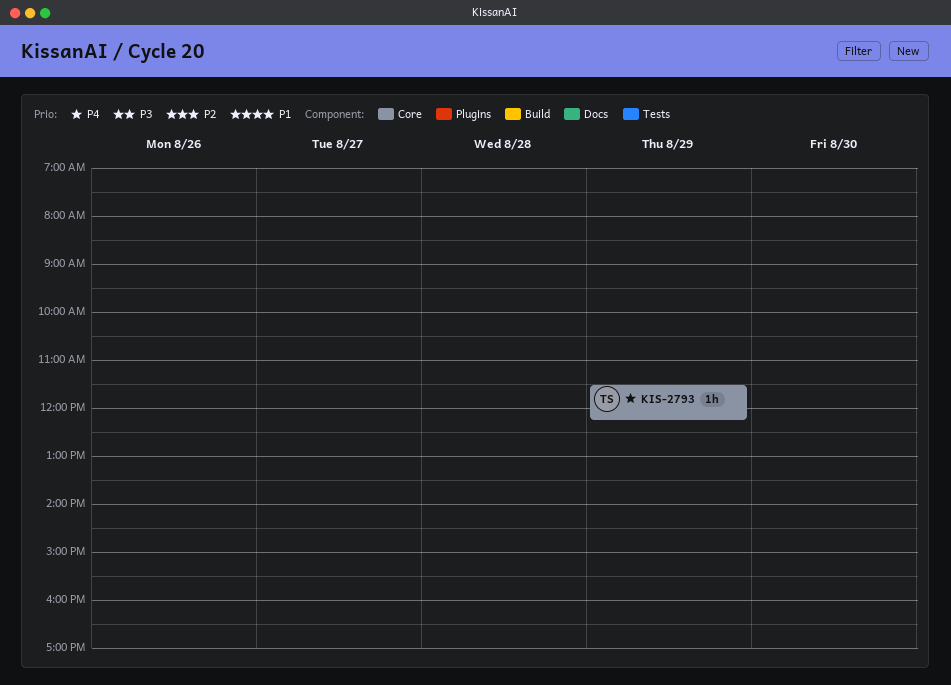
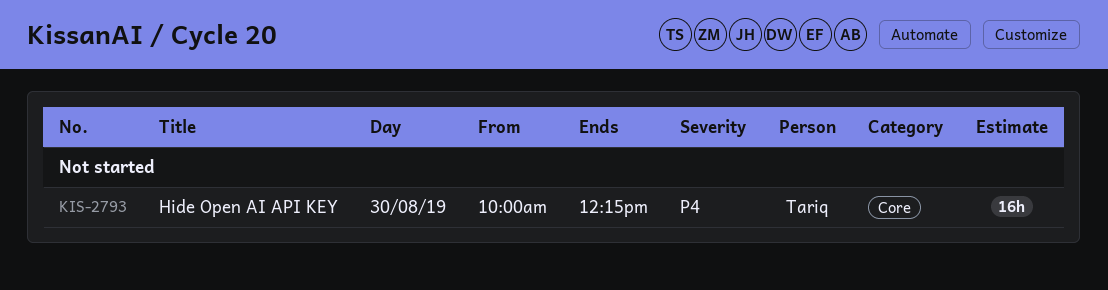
KIS-2793, estimate: 1h -> 16h
KIS-2793, day: Aug 29 -> Aug 30
KIS-2793, begins: 11:30 -> 10:00

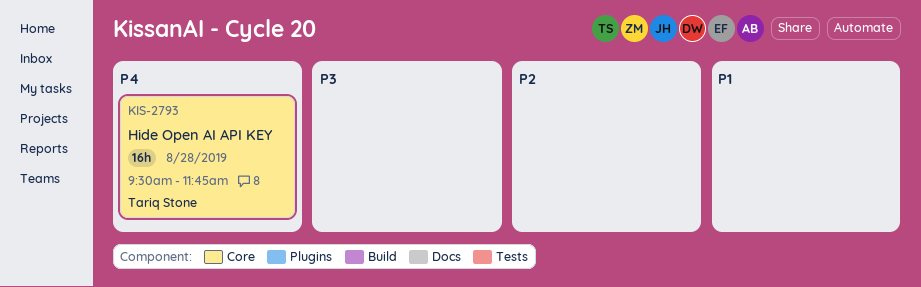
KIS-2793, day: Aug 30 -> Aug 28
KIS-2793, begins: 10:00 -> 09:30
KIS-2793, ends: 12:15 -> 11:45

